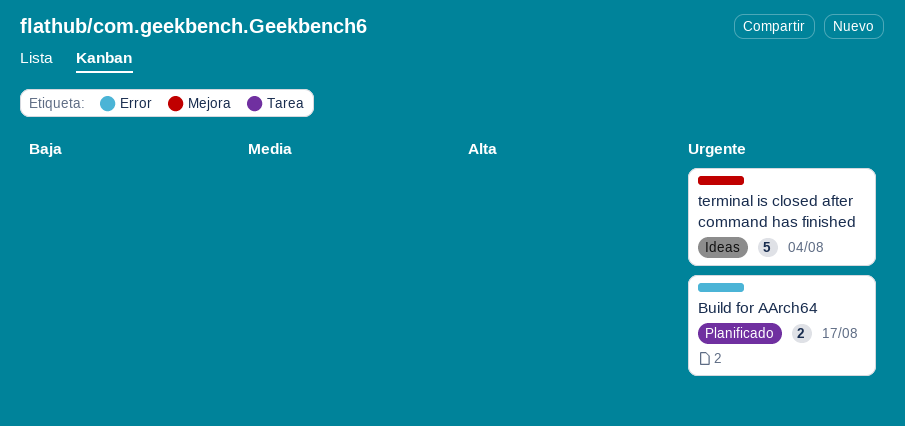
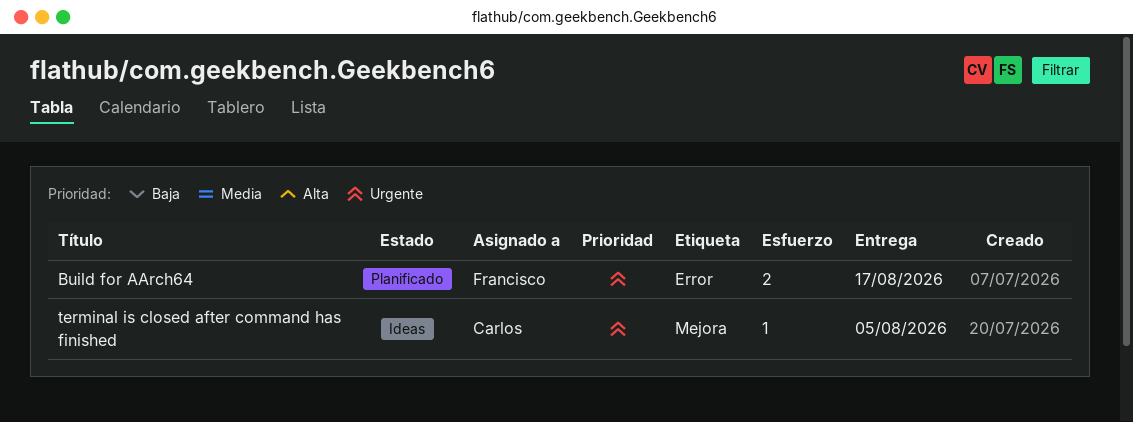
terminal is closed after command has finished, estimate: 5 -> 1
terminal is closed after command has finished, due: Aug 4 -> Aug 5

